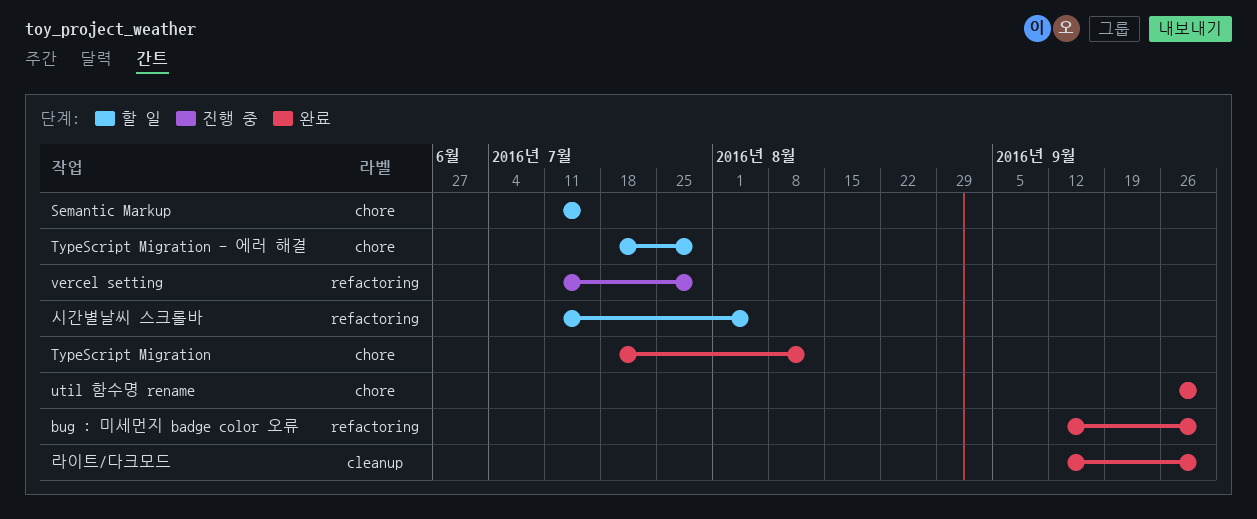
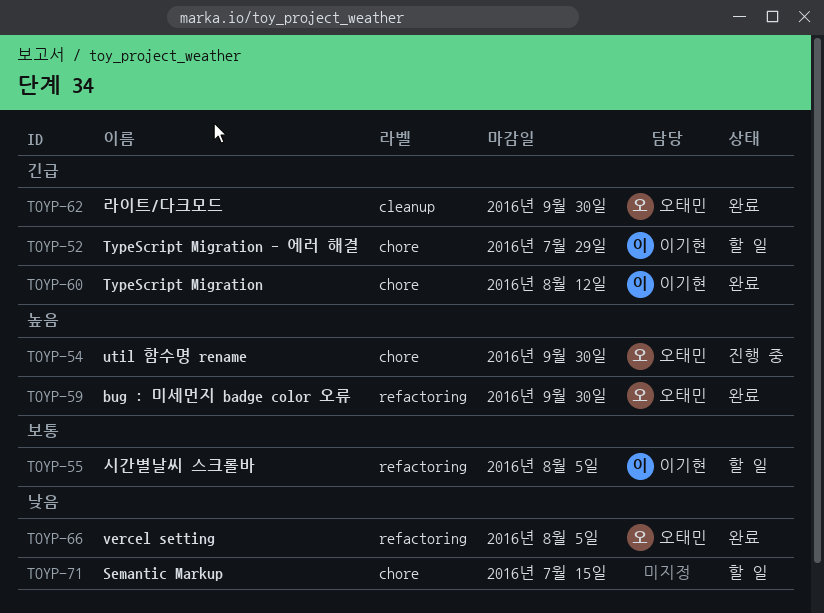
util 함수명 rename, status: 완료 -> 진행 중
vercel setting, status: 진행 중 -> 완료
vercel setting, due: Jul 29 -> Aug 5

